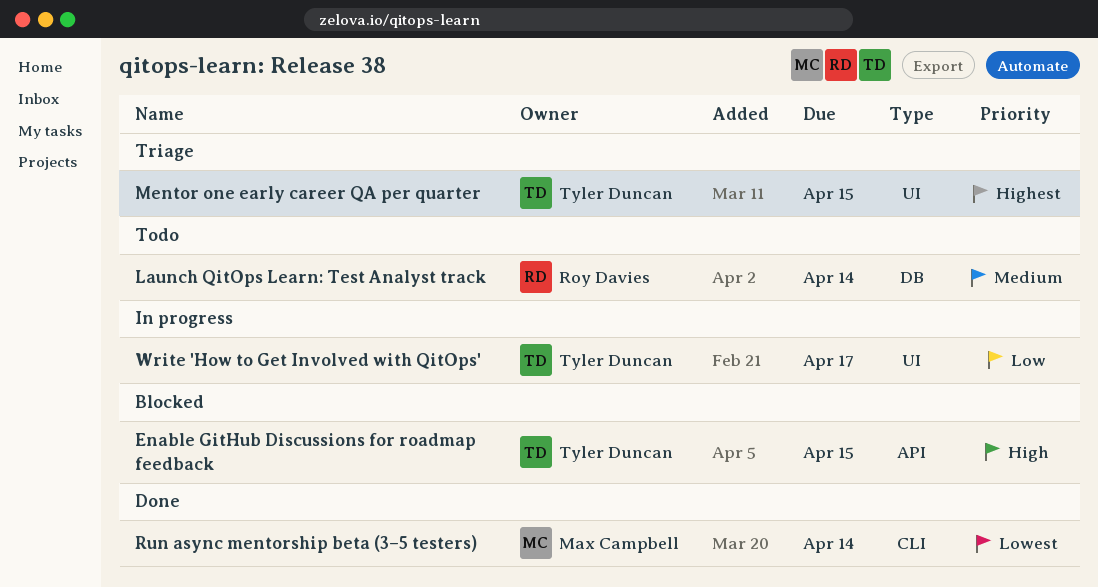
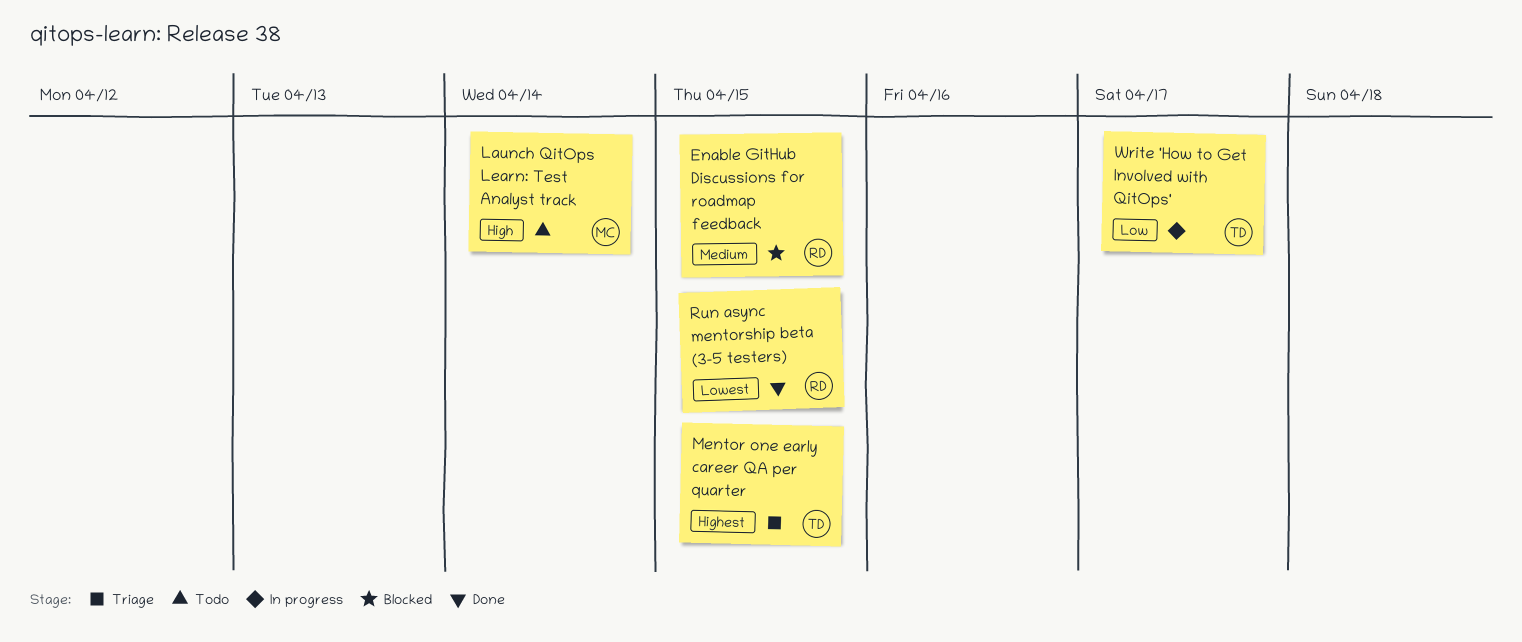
Enable GitHub Discussions for roadmap feedback, owner: Tyler Duncan -> Roy Davies
Enable GitHub Discussions for roadmap feedback, priority: High -> Medium
Launch QitOps Learn: Test Analyst track, owner: Roy Davies -> Max Campbell
Launch QitOps Learn: Test Analyst track, priority: Medium -> High
Run async mentorship beta (3–5 testers), owner: Max Campbell -> Roy Davies
Run async mentorship beta (3–5 testers), due: Apr 14 -> Apr 15

